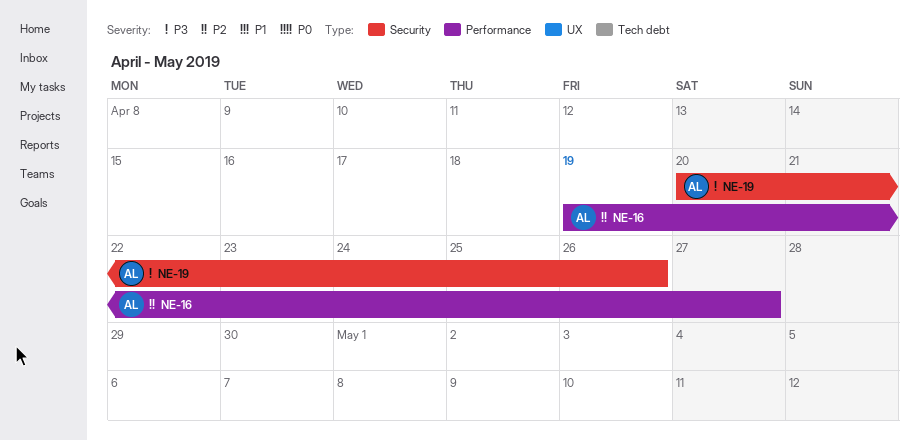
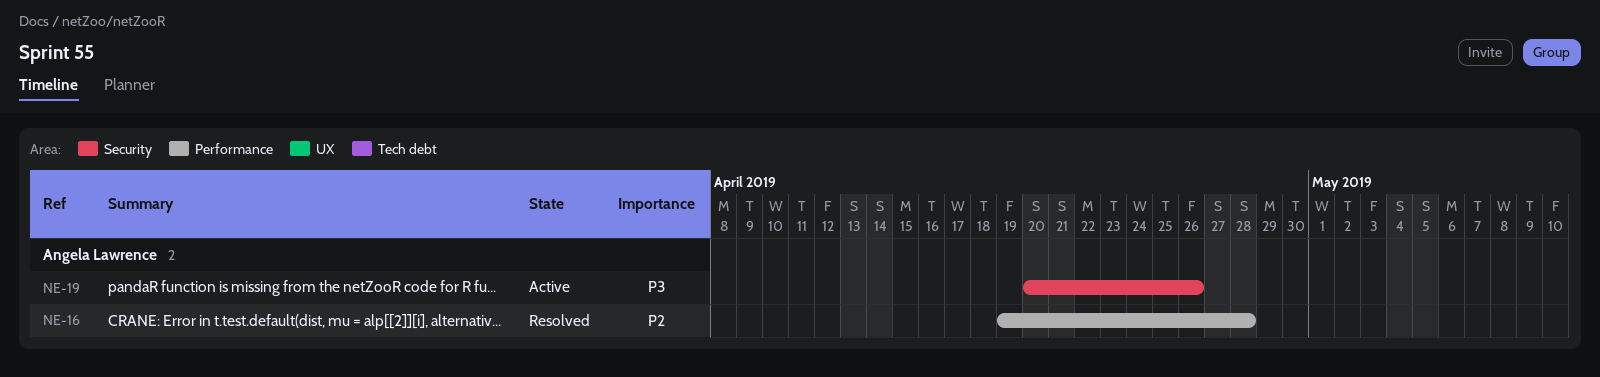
NE-16, due: Apr 27 -> Apr 28

